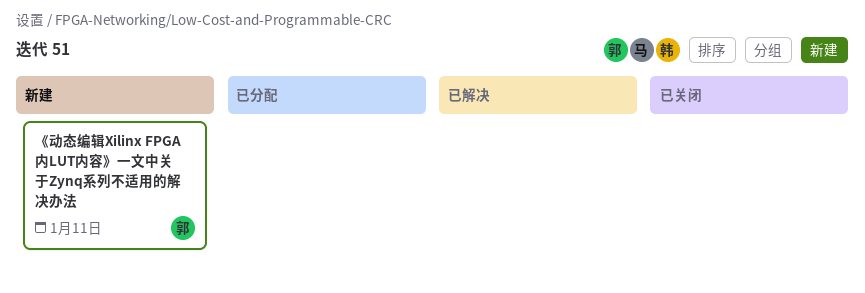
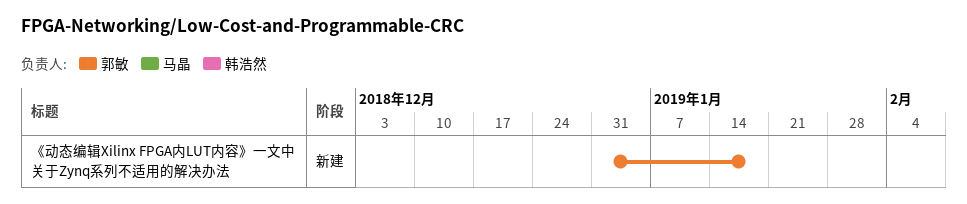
《动态编辑Xilinx FPGA内LUT内容》一文中关于Zynq系列不适用的解决办法, due: Jan 11 -> Jan 18

